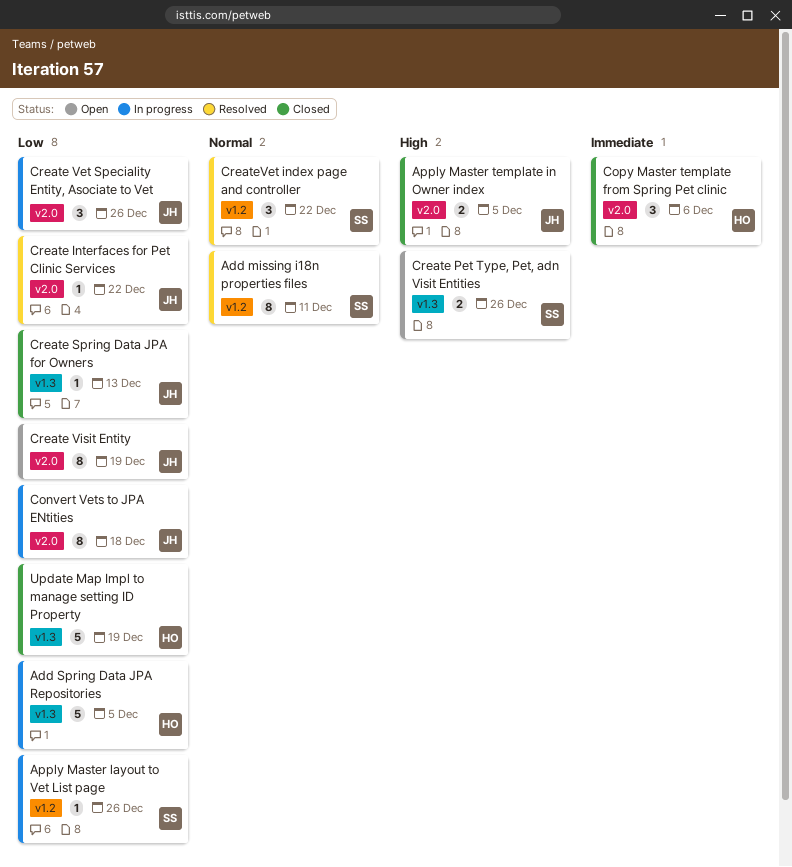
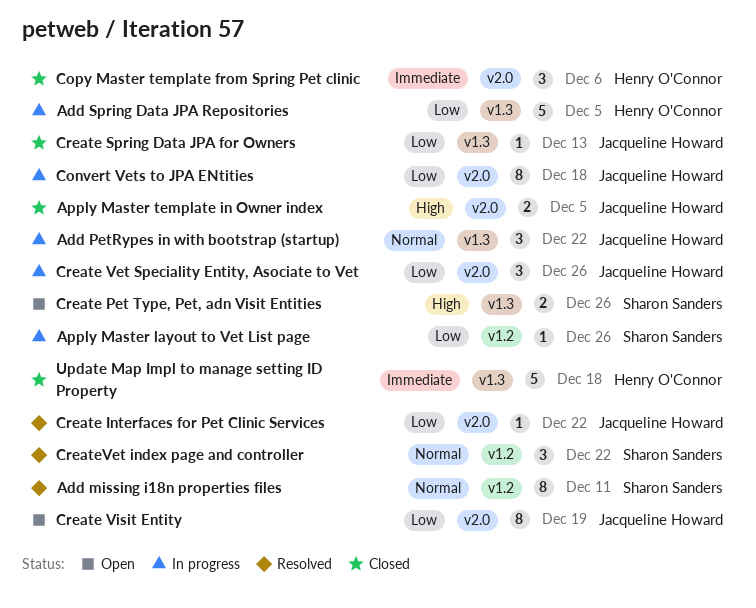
Add PetRypes in with bootstrap (startup): none -> present
Update Map Impl to manage setting ID Property, priority: Low -> Immediate
Update Map Impl to manage setting ID Property, due: Dec 19 -> Dec 18

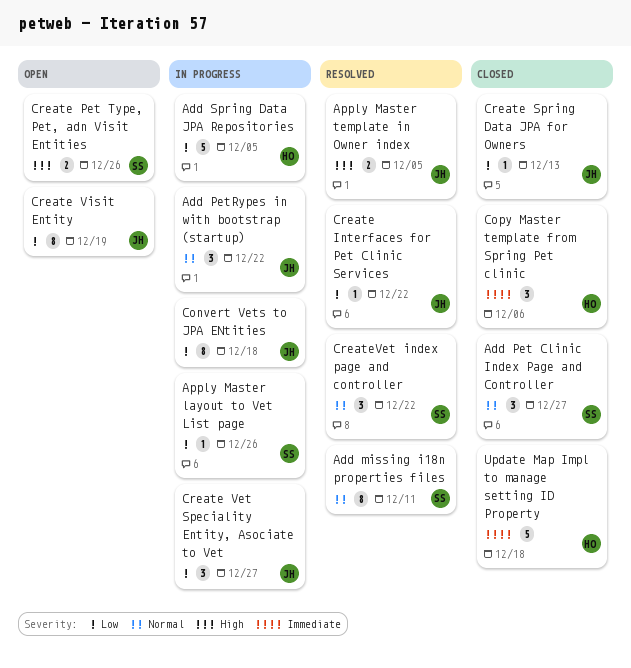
Add Pet Clinic Index Page and Controller: none -> present
Apply Master template in Owner index, status: Closed -> Resolved
Create Vet Speciality Entity, Asociate to Vet, due: Dec 26 -> Dec 27

